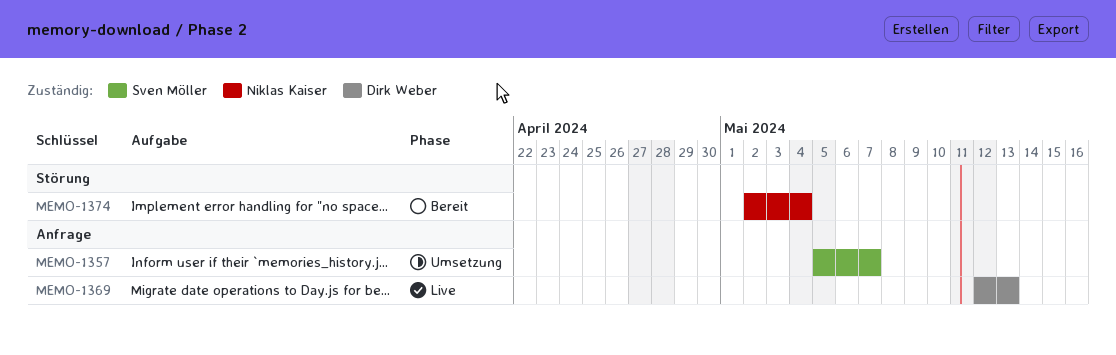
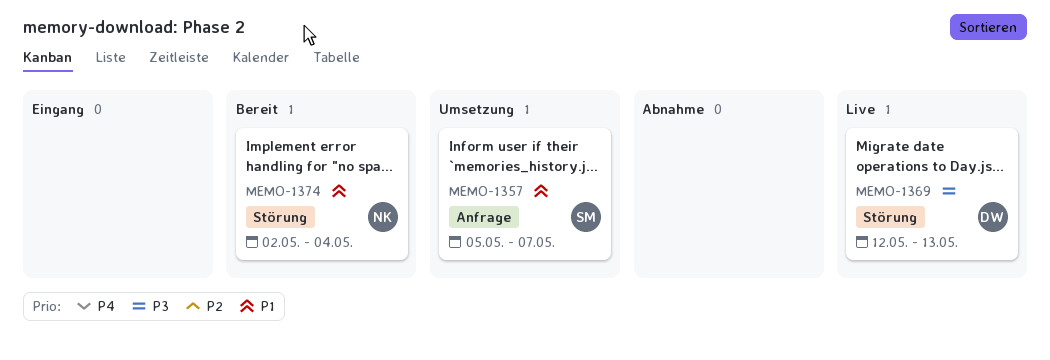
MEMO-1369, label: Anfrage -> Störung

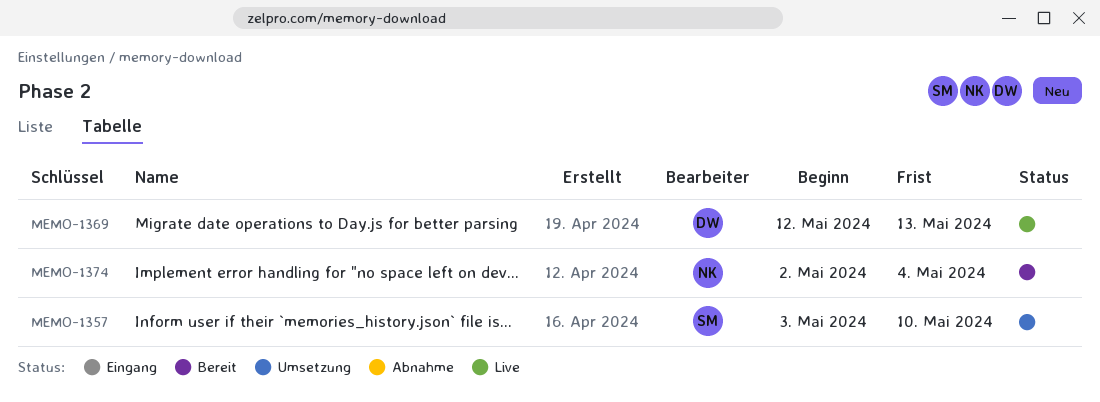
MEMO-1357, start: May 5 -> May 3
MEMO-1357, due: May 7 -> May 10

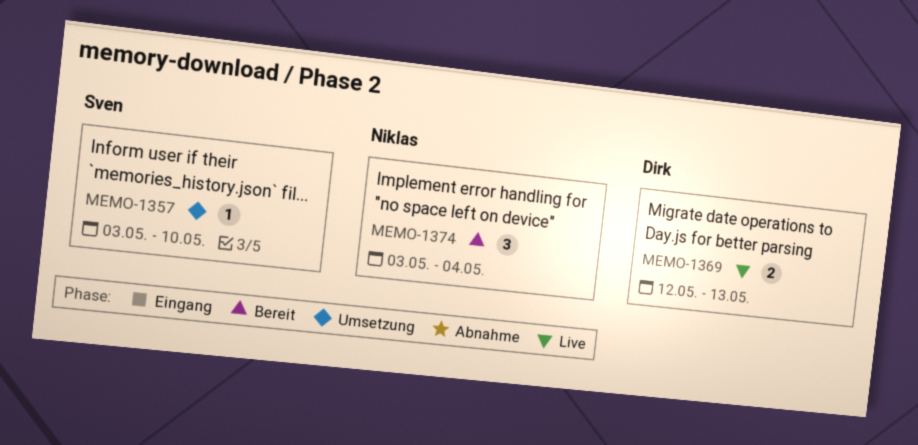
MEMO-1374, start: May 2 -> May 3

